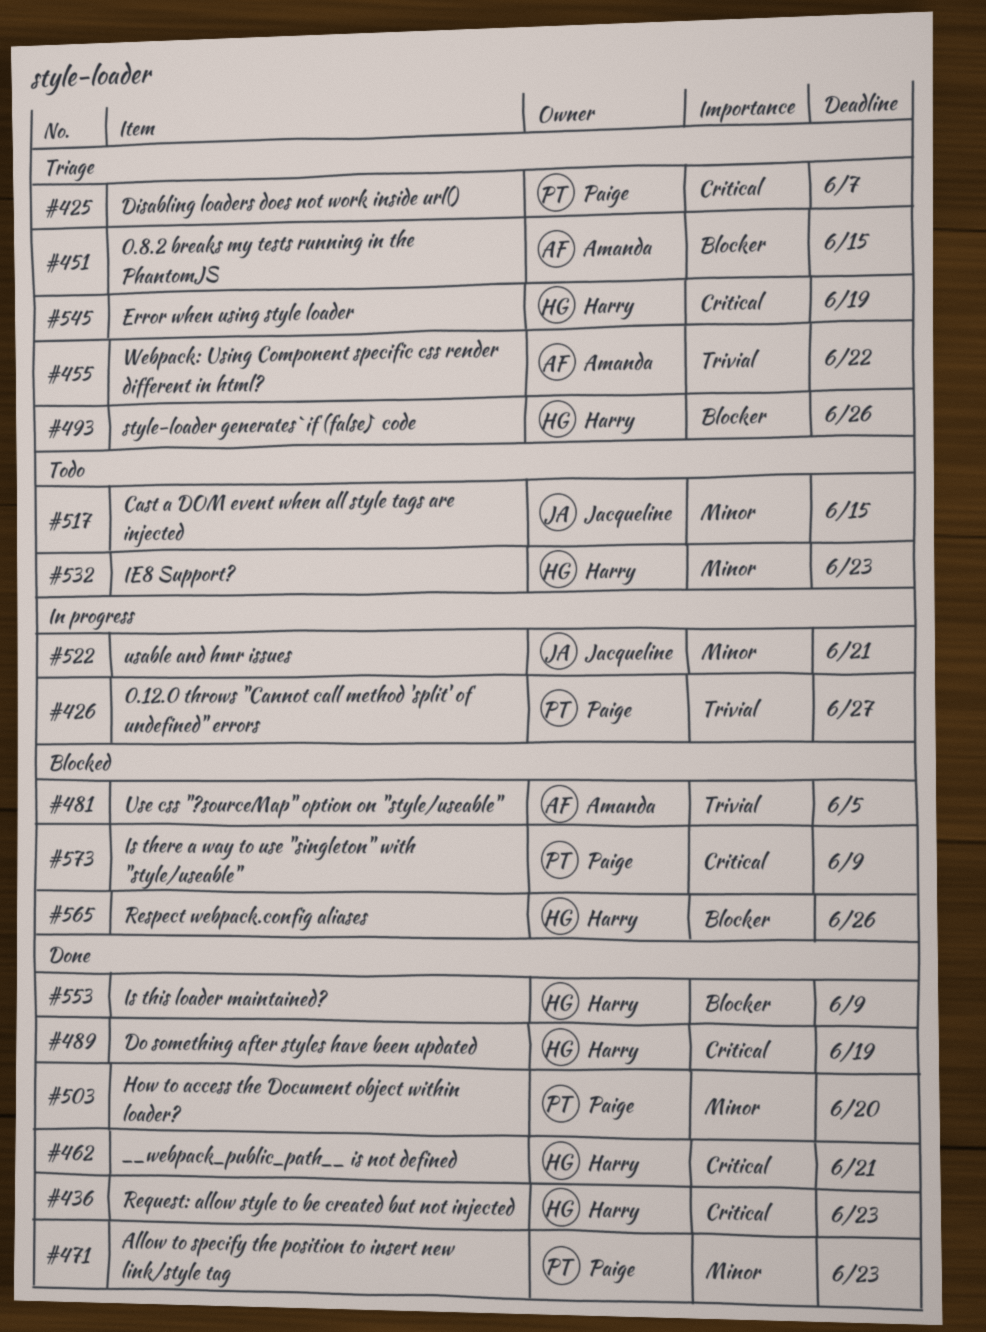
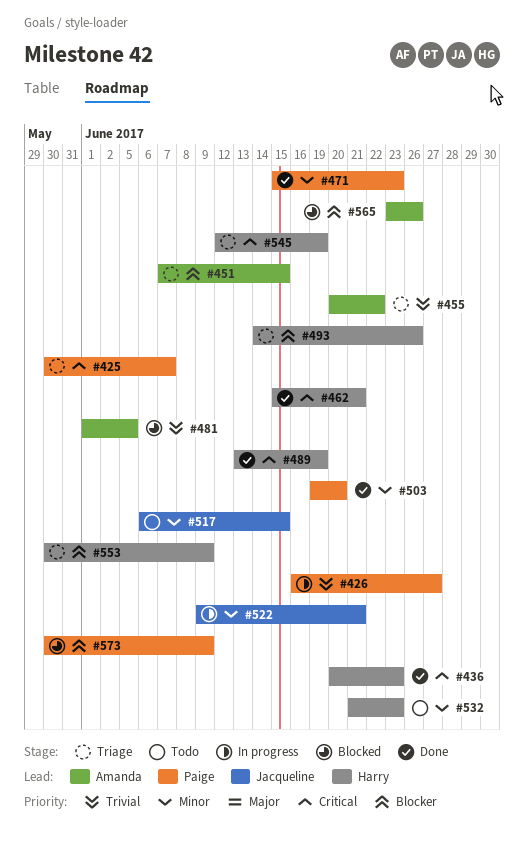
#553, status: Done -> Triage
#565, owner: Harry -> Amanda
#573, priority: Critical -> Blocker

